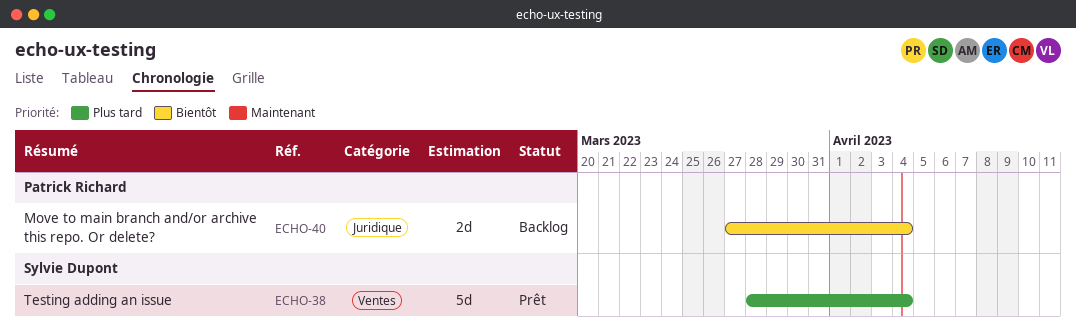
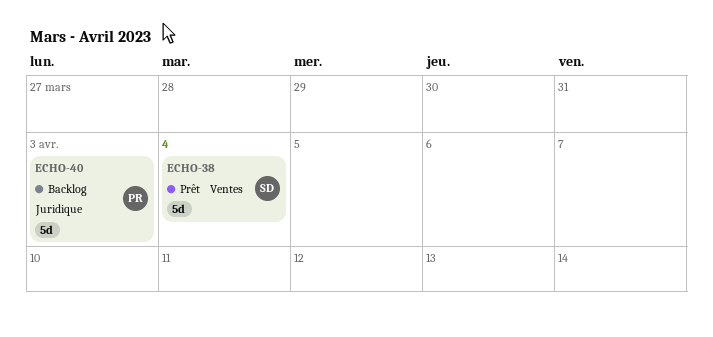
ECHO-40, estimate: 2d -> 5d
ECHO-40, due: Apr 4 -> Apr 3

